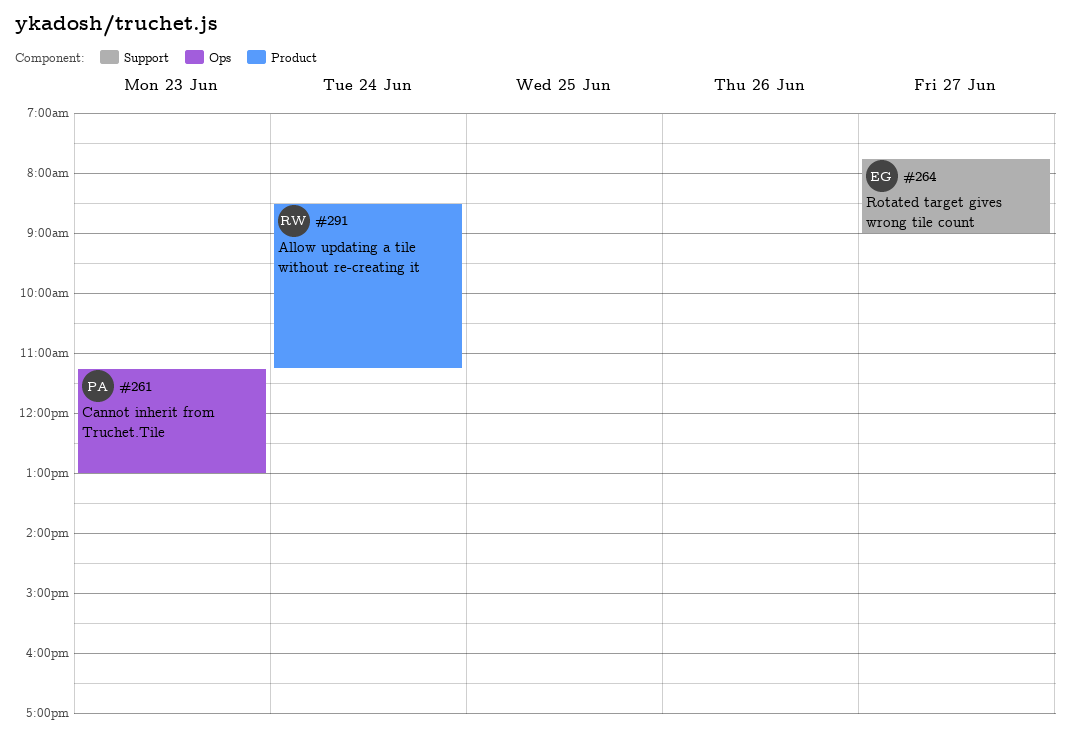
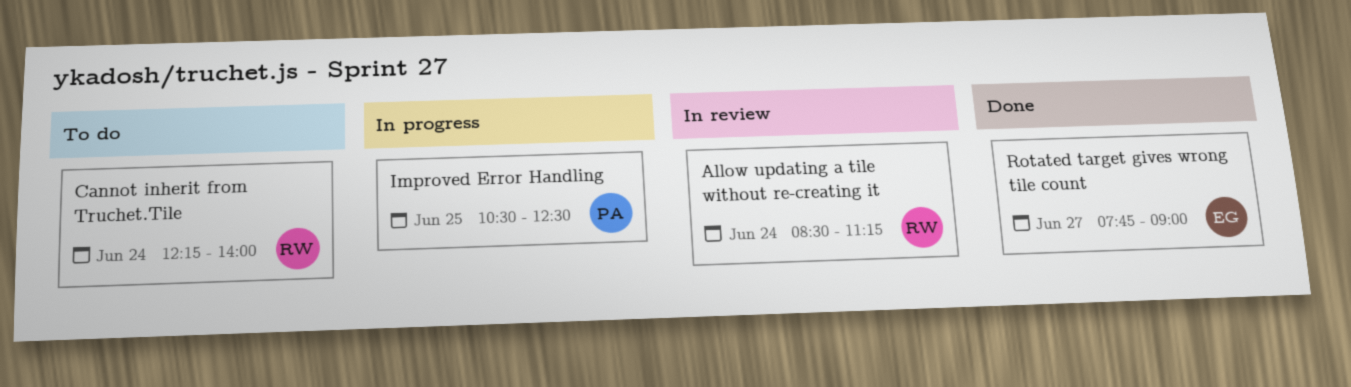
Cannot inherit from Truchet.Tile, owner: PA -> RW
Cannot inherit from Truchet.Tile, day: Jun 23 -> Jun 24
Cannot inherit from Truchet.Tile, begins: 11:15 -> 12:15
Cannot inherit from Truchet.Tile, ends: 13:00 -> 14:00
Improved Error Handling: none -> present

